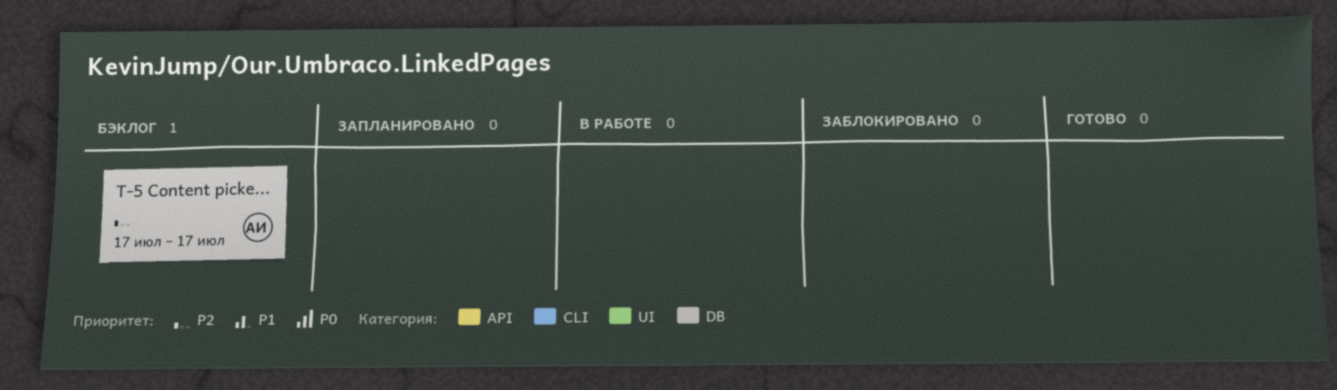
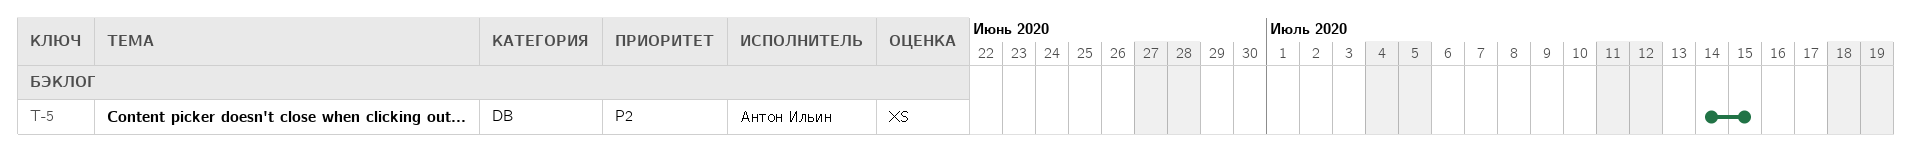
T-5, start: Jul 17 -> Jul 14
T-5, due: Jul 17 -> Jul 15

